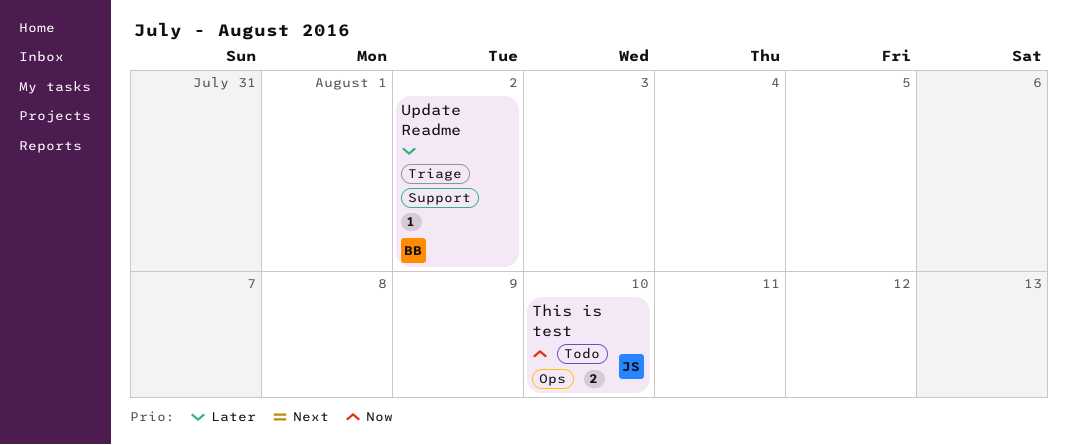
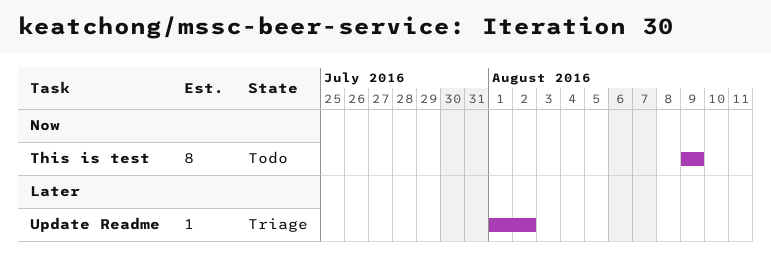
This is test, estimate: 2 -> 8
This is test, due: Aug 10 -> Aug 9

